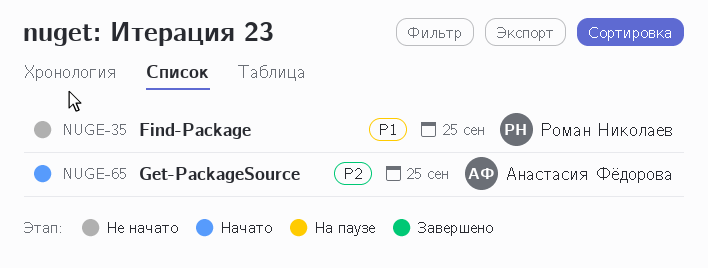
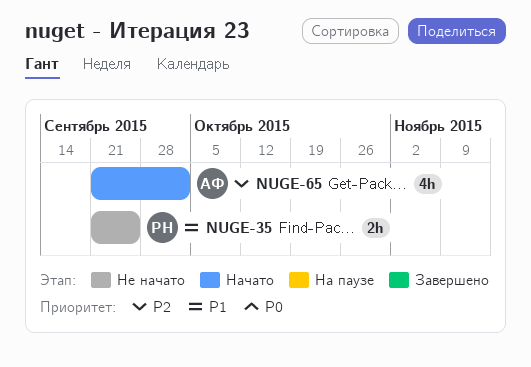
NUGE-65, due: Sep 25 -> Oct 2

